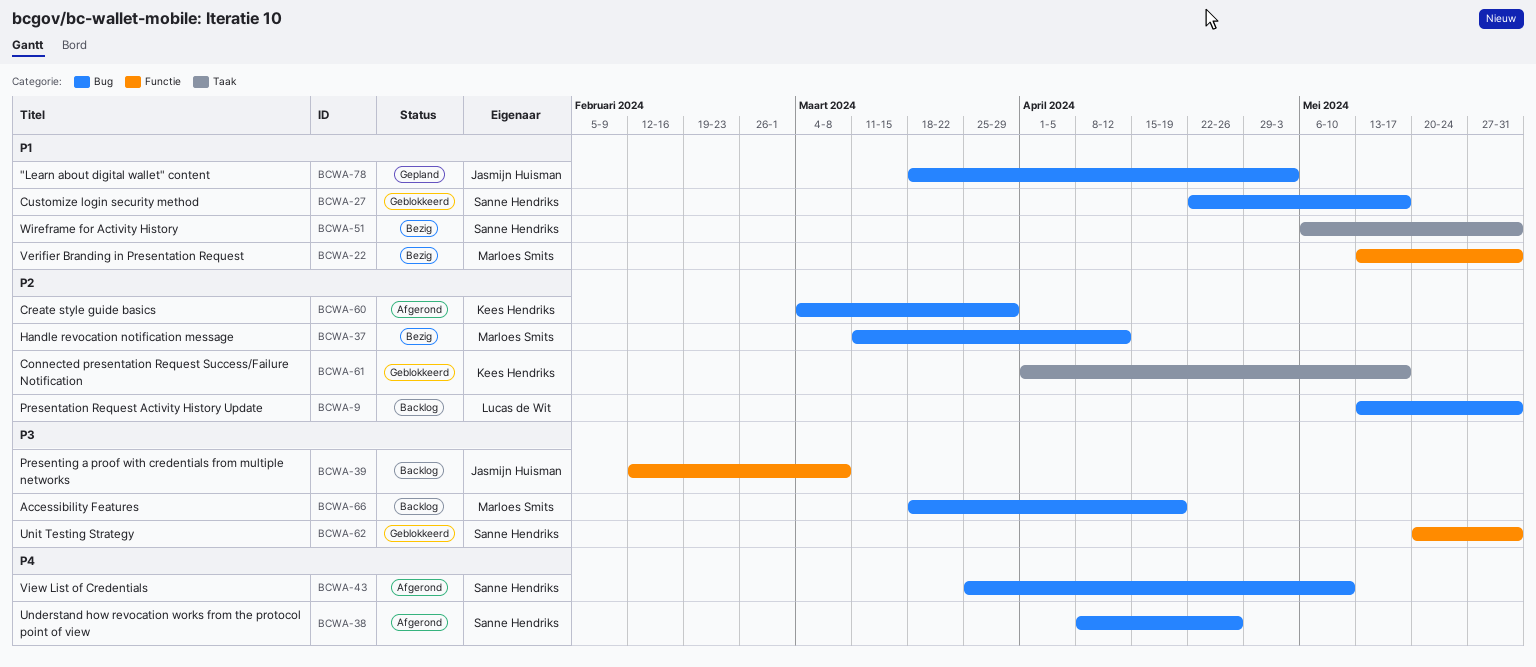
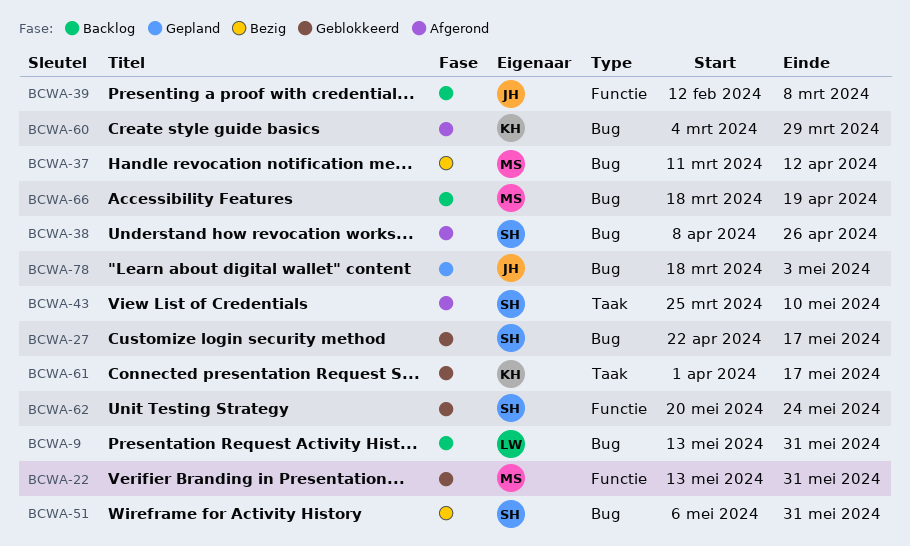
BCWA-22, status: Bezig -> Geblokkeerd
BCWA-43, label: Bug -> Taak
BCWA-51, label: Taak -> Bug
BCWA-62, due: May 31 -> May 24

